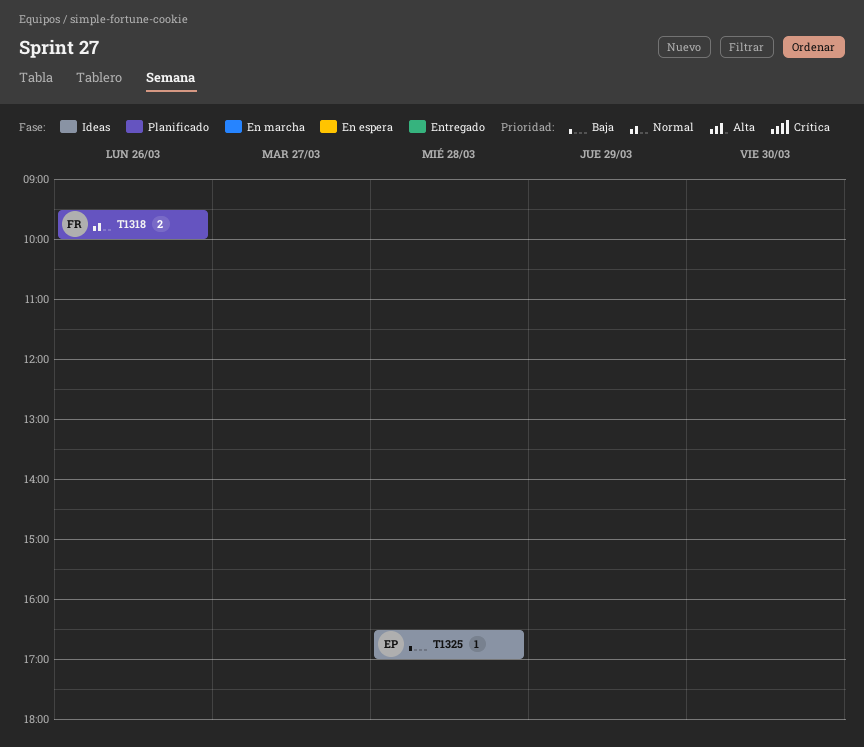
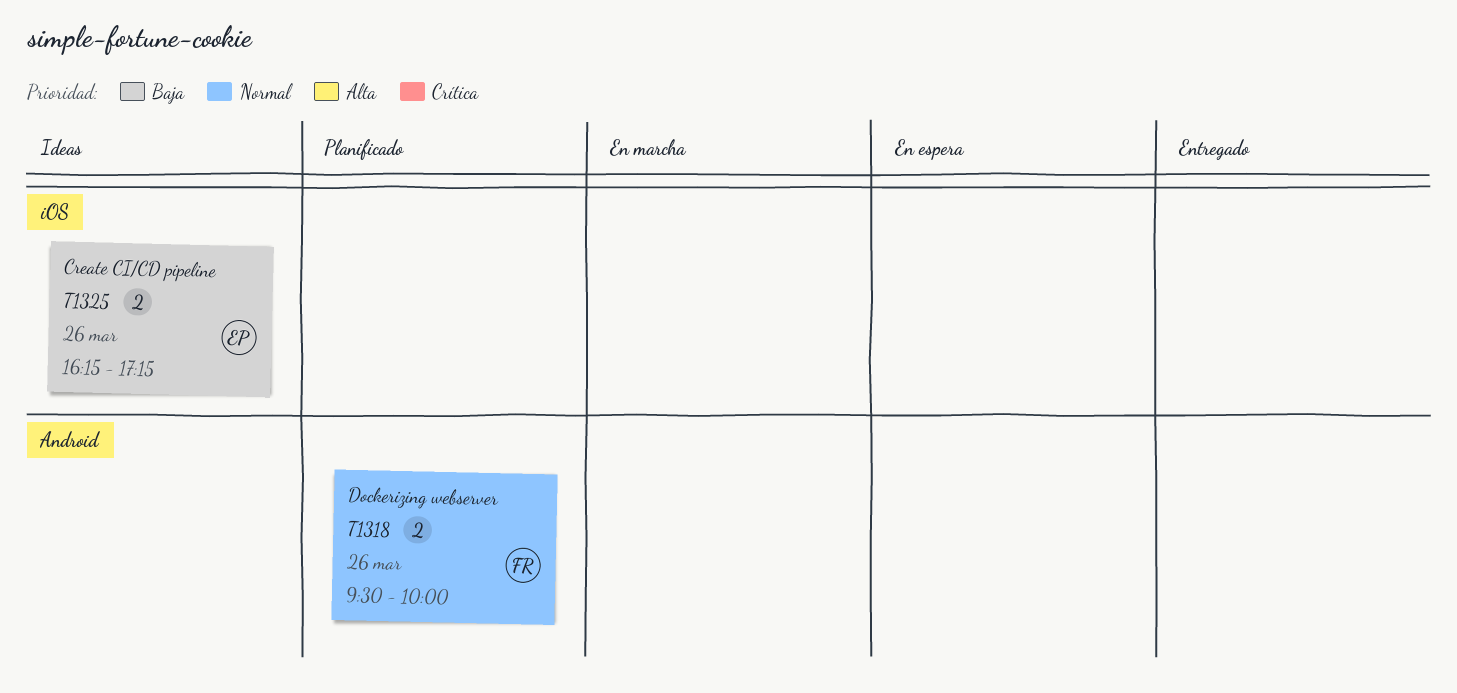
T1325, estimate: 1 -> 2
T1325, day: Mar 28 -> Mar 26
T1325, begins: 16:30 -> 16:15
T1325, ends: 17:00 -> 17:15

